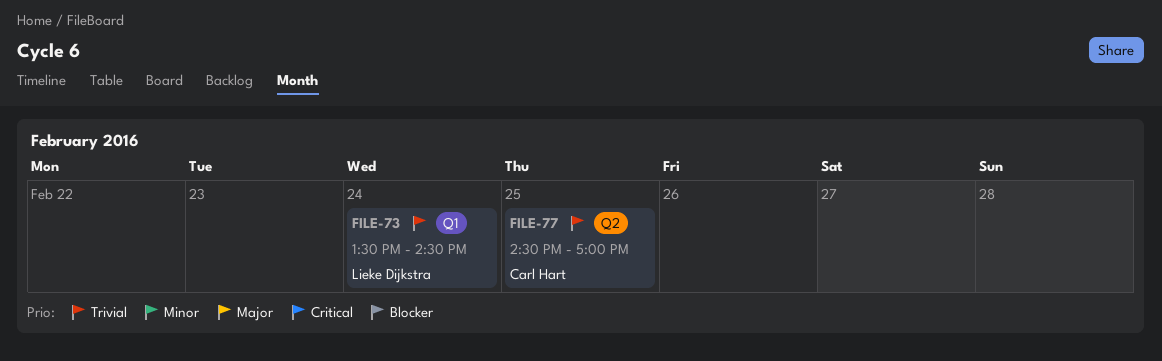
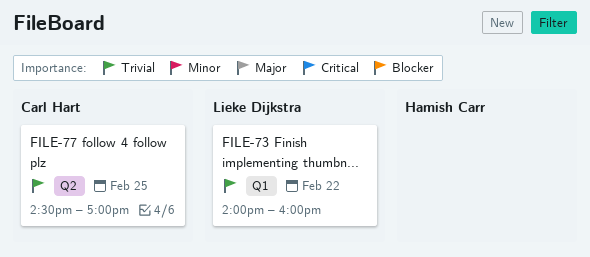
FILE-73, day: Feb 24 -> Feb 22
FILE-73, begins: 13:30 -> 14:00
FILE-73, ends: 14:30 -> 16:00

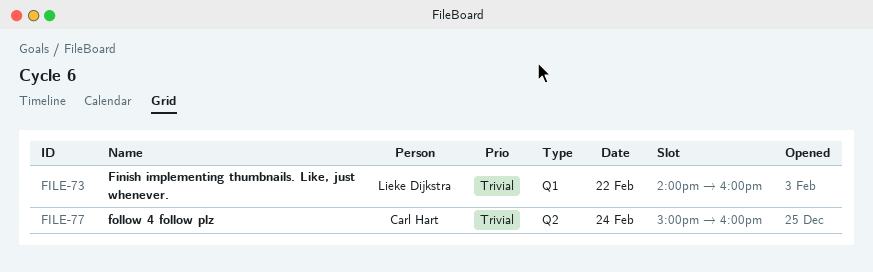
FILE-77, day: Feb 25 -> Feb 24
FILE-77, begins: 14:30 -> 15:00
FILE-77, ends: 17:00 -> 16:00

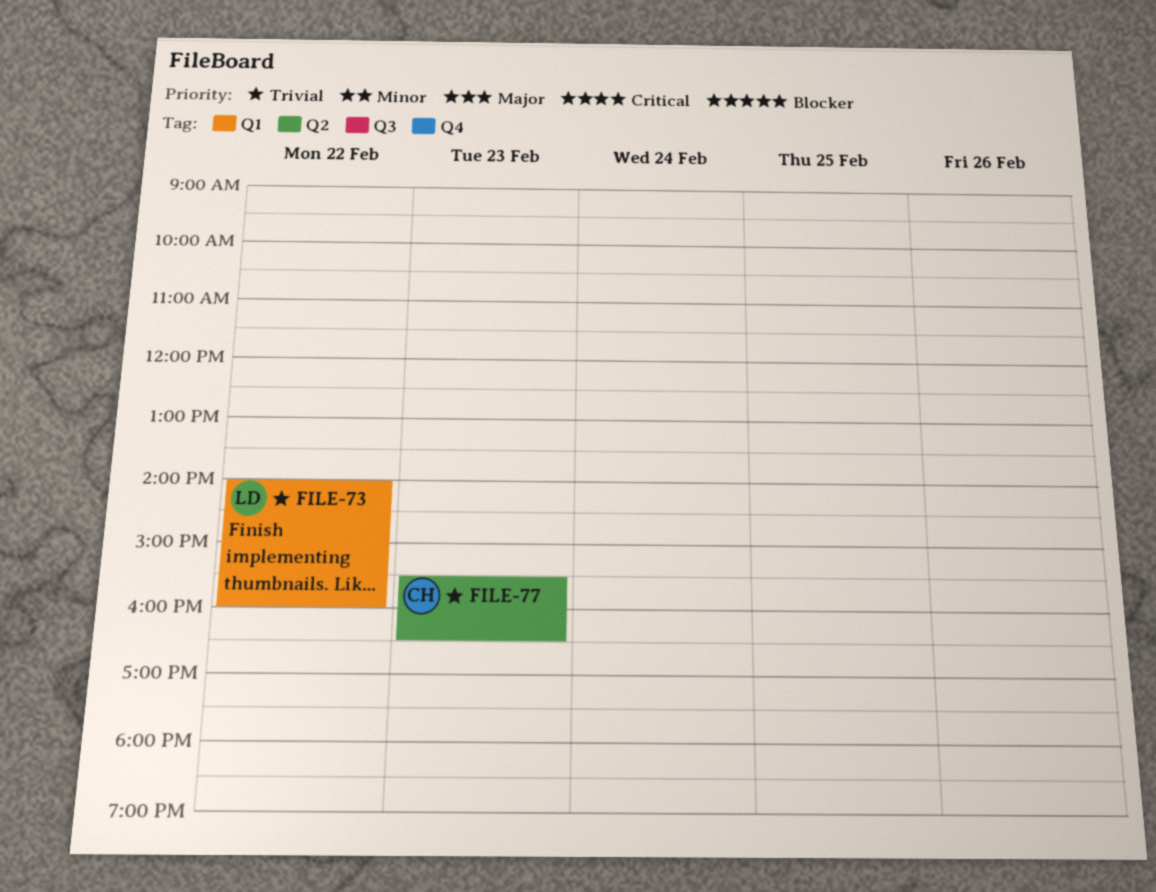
FILE-77, day: Feb 24 -> Feb 23
FILE-77, begins: 15:00 -> 15:30
FILE-77, ends: 16:00 -> 16:30

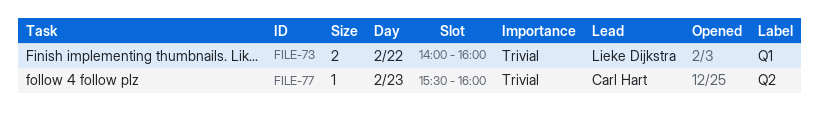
FILE-77, ends: 16:30 -> 16:00

